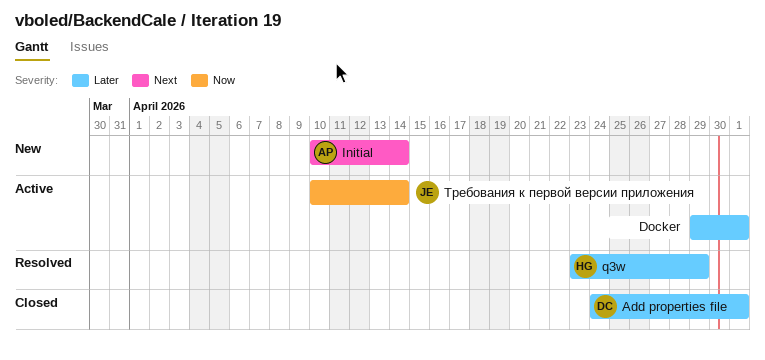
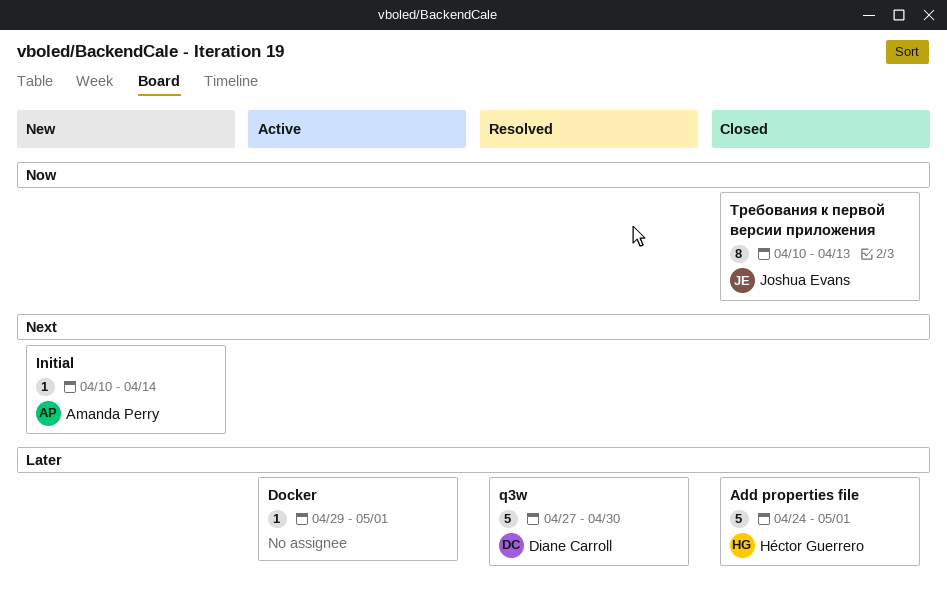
Add properties file, owner: Diane Carroll -> Héctor Guerrero
q3w, owner: Héctor Guerrero -> Diane Carroll
q3w, start: Apr 23 -> Apr 27
q3w, due: Apr 29 -> Apr 30
Требования к первой версии приложения, status: Active -> Closed
Требования к первой версии приложения, due: Apr 14 -> Apr 13

